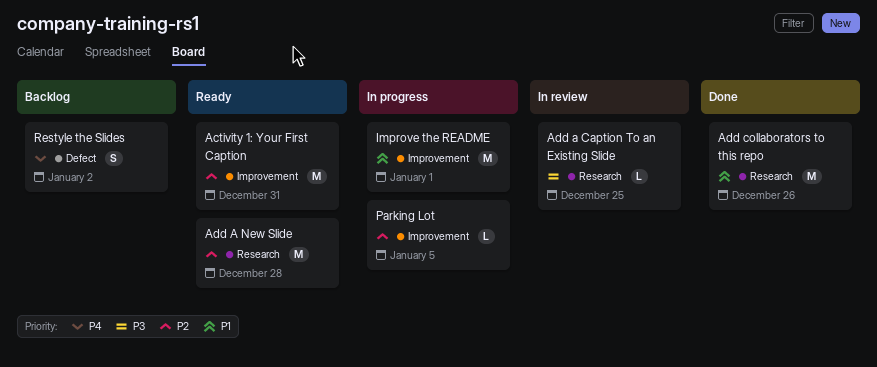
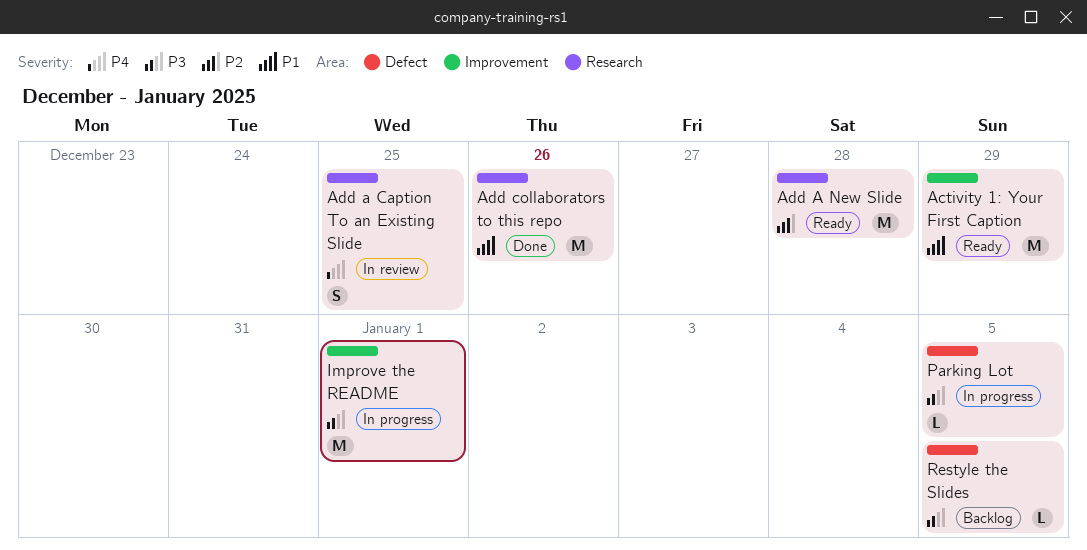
Activity 1: Your First Caption, priority: P2 -> P1
Activity 1: Your First Caption, due: Dec 31 -> Dec 29
Add a Caption To an Existing Slide, priority: P3 -> P4
Add a Caption To an Existing Slide, estimate: L -> S
Improve the README, priority: P1 -> P3
Parking Lot, priority: P2 -> P3
Parking Lot, label: Improvement -> Defect
Restyle the Slides, priority: P4 -> P3
Restyle the Slides, estimate: S -> L
Restyle the Slides, due: Jan 2 -> Jan 5

